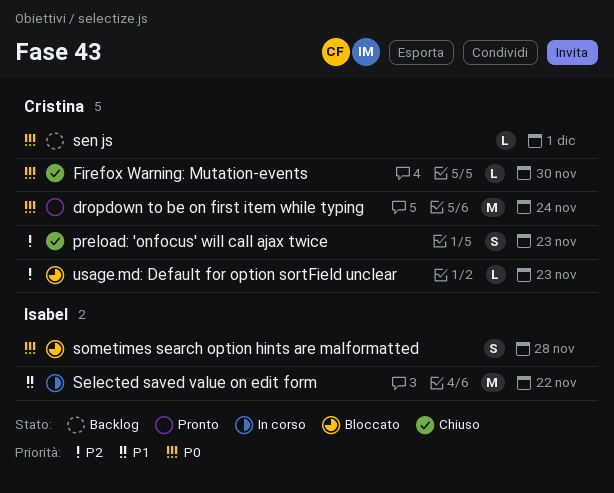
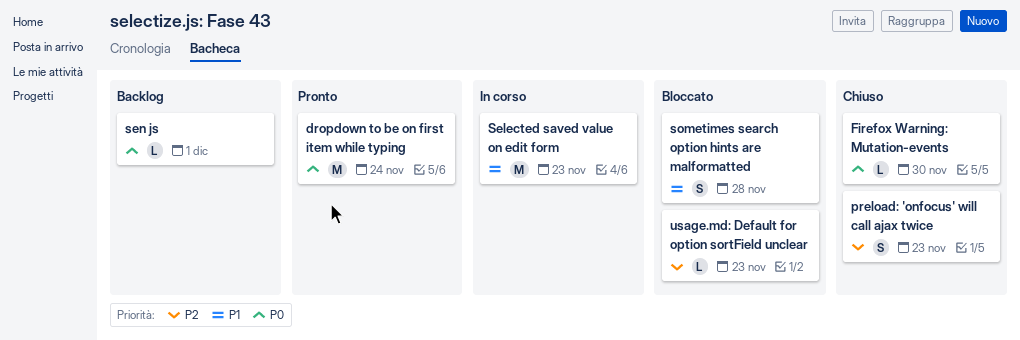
Selected saved value on edit form, due: Nov 22 -> Nov 23
sometimes search option hints are malformatted, priority: P0 -> P1

